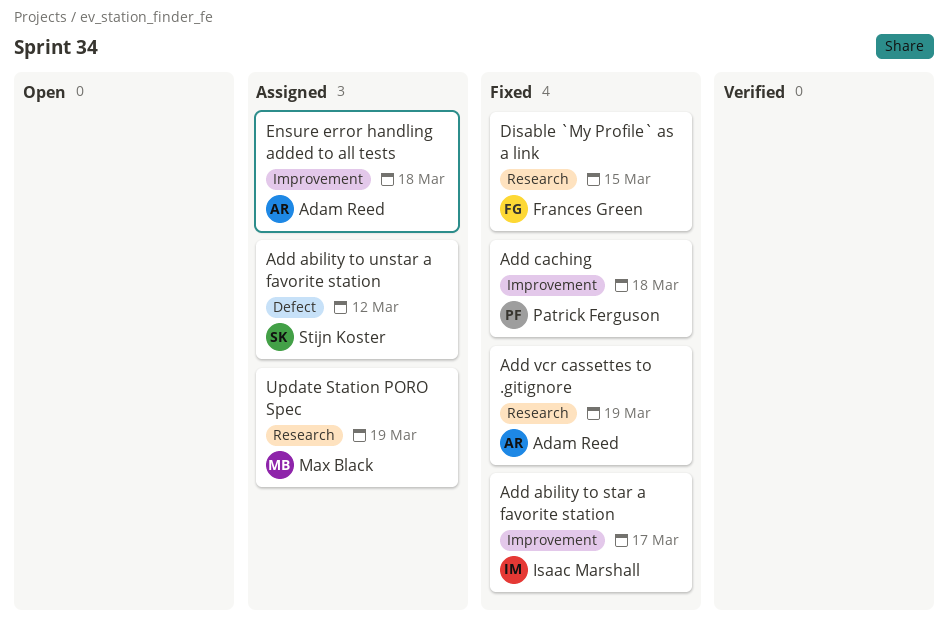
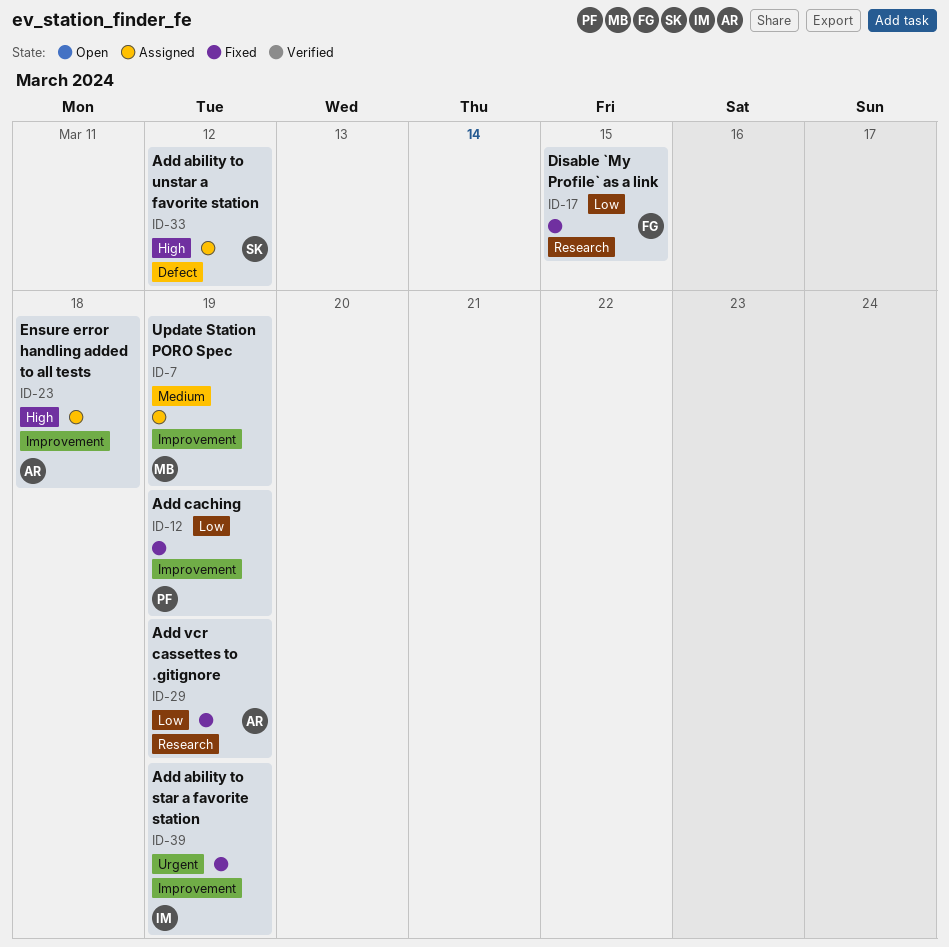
Add ability to star a favorite station, due: Mar 17 -> Mar 19
Add caching, due: Mar 18 -> Mar 19
Update Station PORO Spec, label: Research -> Improvement

